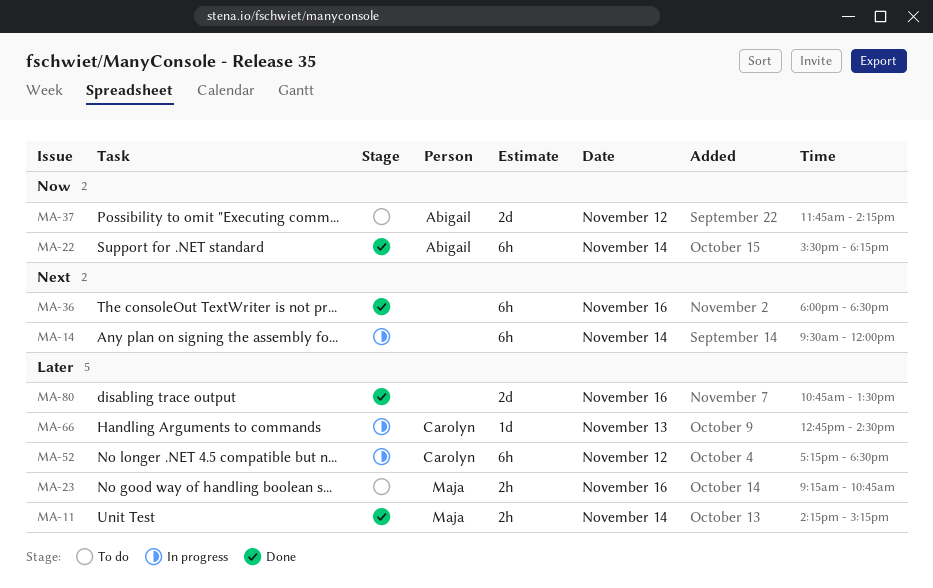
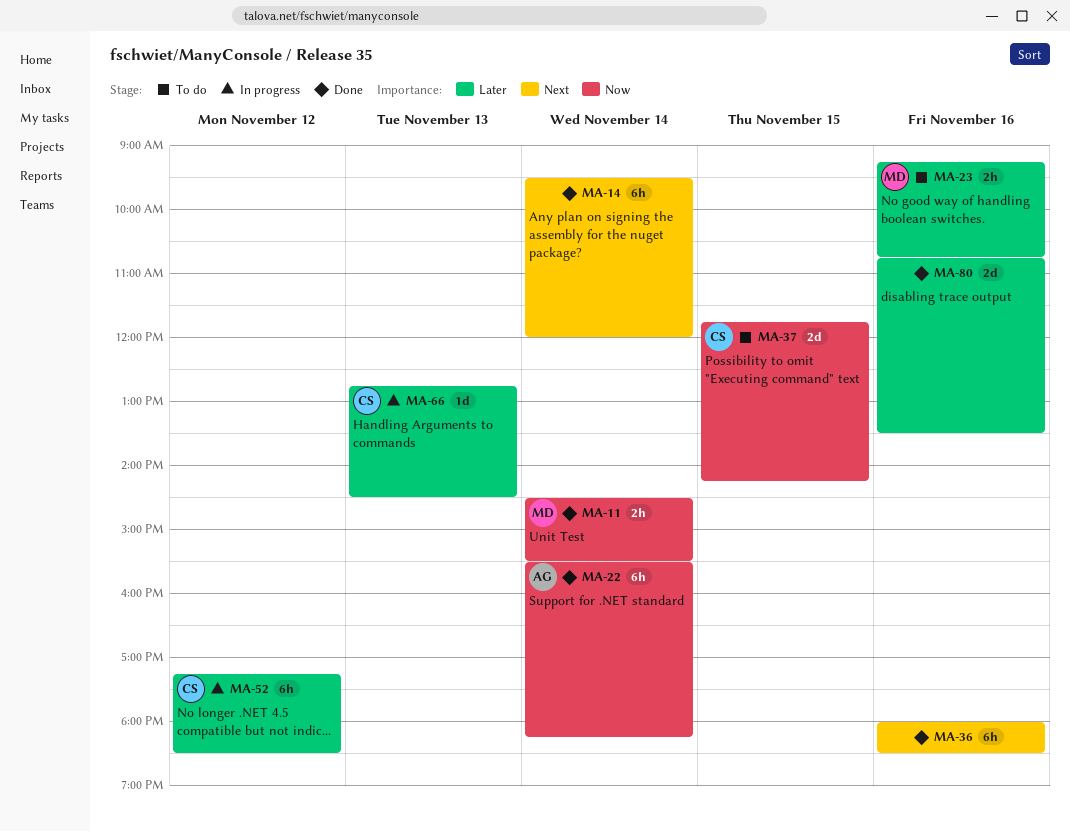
MA-11, priority: Later -> Now
MA-11, begins: 14:15 -> 14:30
MA-11, ends: 15:15 -> 15:30
MA-14, status: In progress -> Done
MA-37, owner: Abigail -> Carolyn
MA-37, day: Nov 12 -> Nov 15

